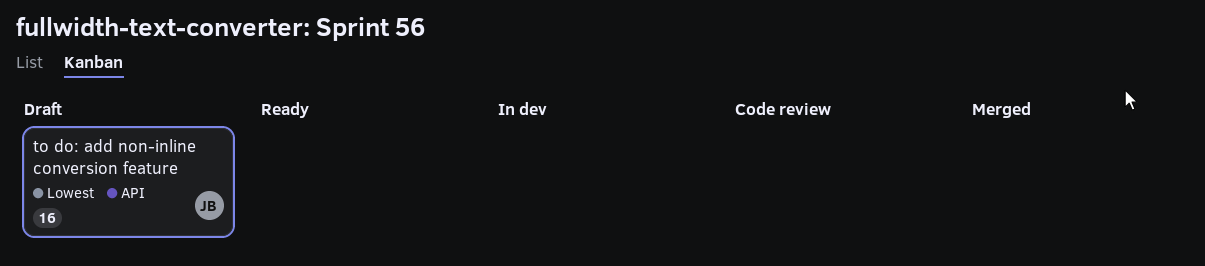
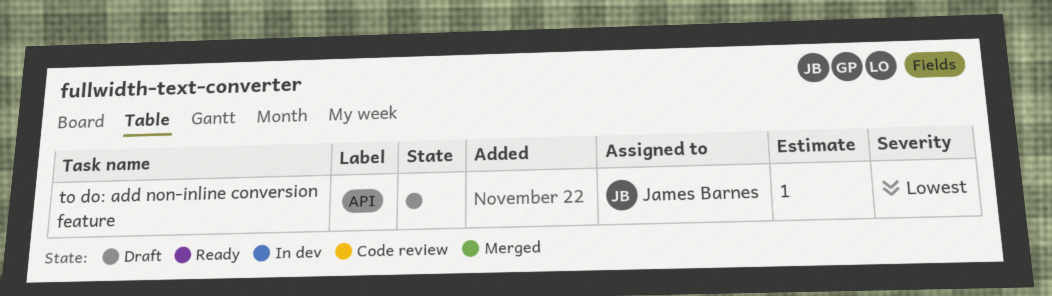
to do: add non-inline conversion feature, estimate: 16 -> 1

